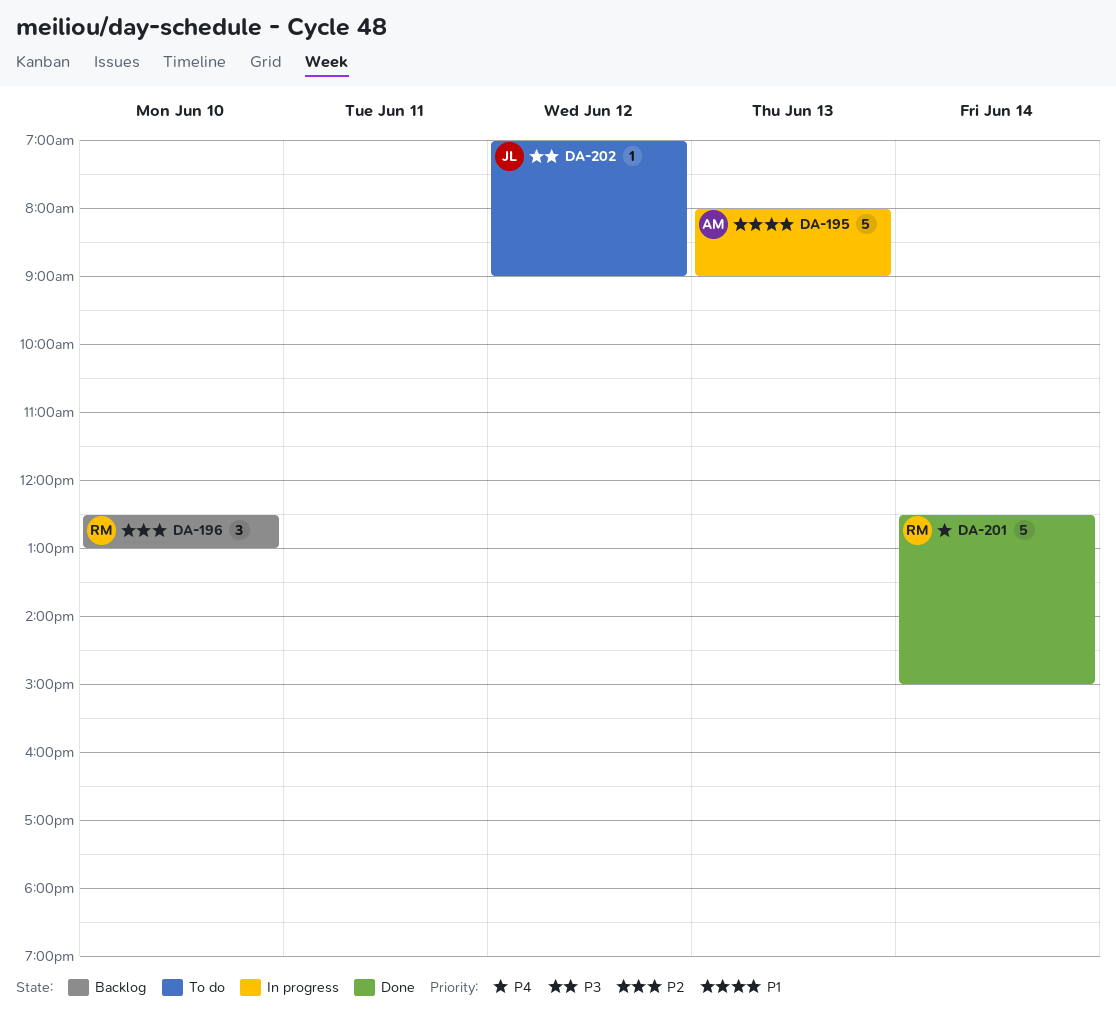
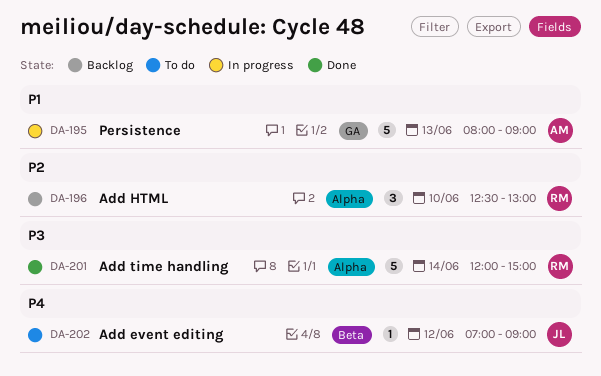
DA-201, priority: P4 -> P3
DA-201, begins: 12:30 -> 12:00
DA-202, priority: P3 -> P4

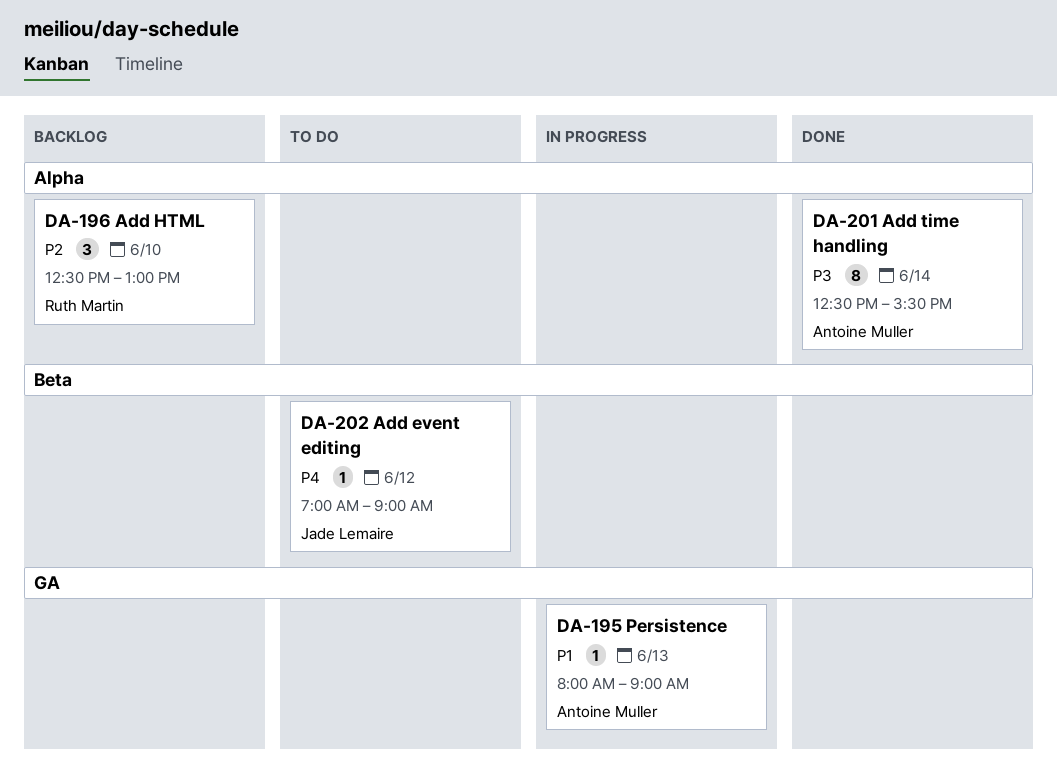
DA-195, estimate: 5 -> 1
DA-201, owner: Ruth Martin -> Antoine Muller
DA-201, estimate: 5 -> 8
DA-201, begins: 12:00 -> 12:30
DA-201, ends: 15:00 -> 15:30

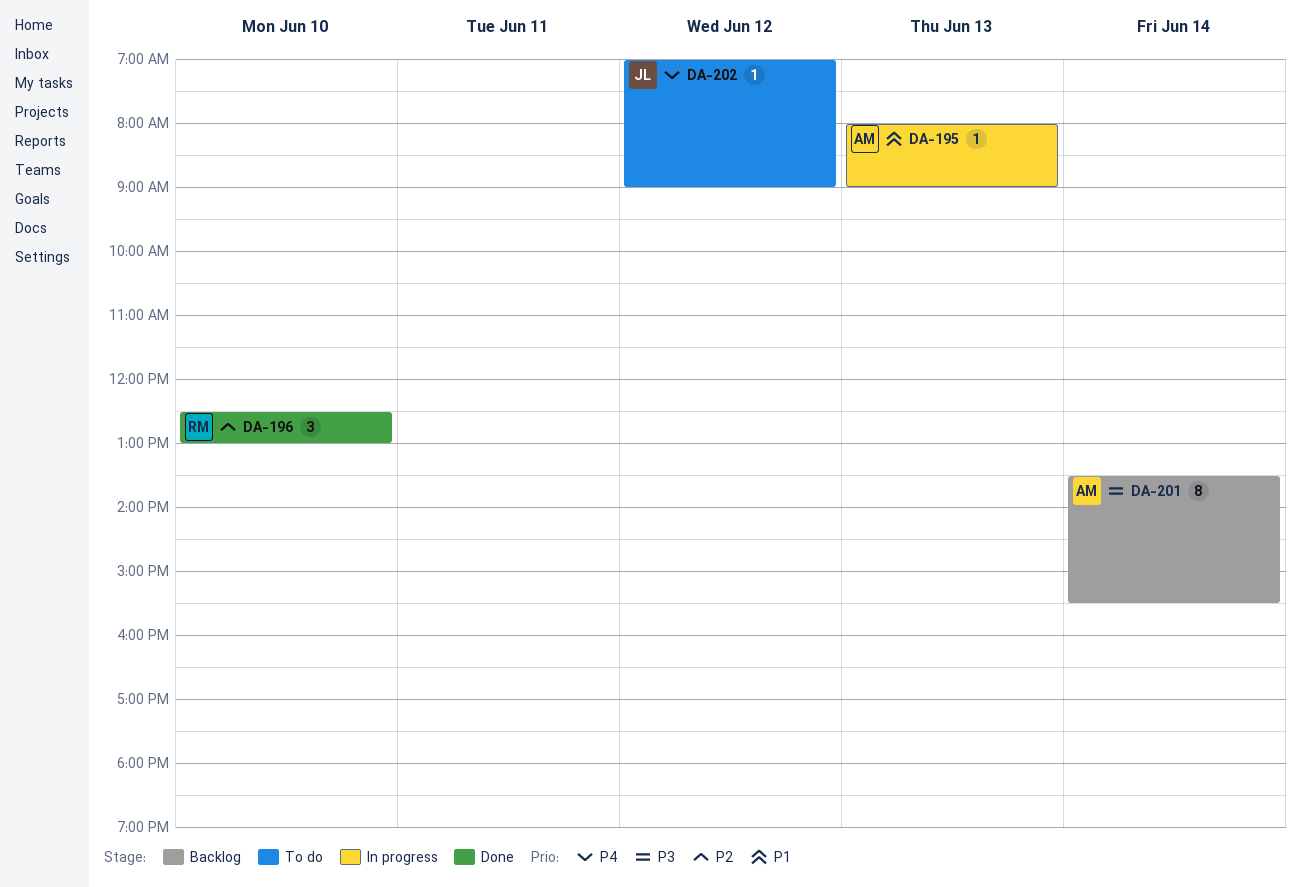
DA-196, status: Backlog -> Done
DA-201, status: Done -> Backlog
DA-201, begins: 12:30 -> 13:30

